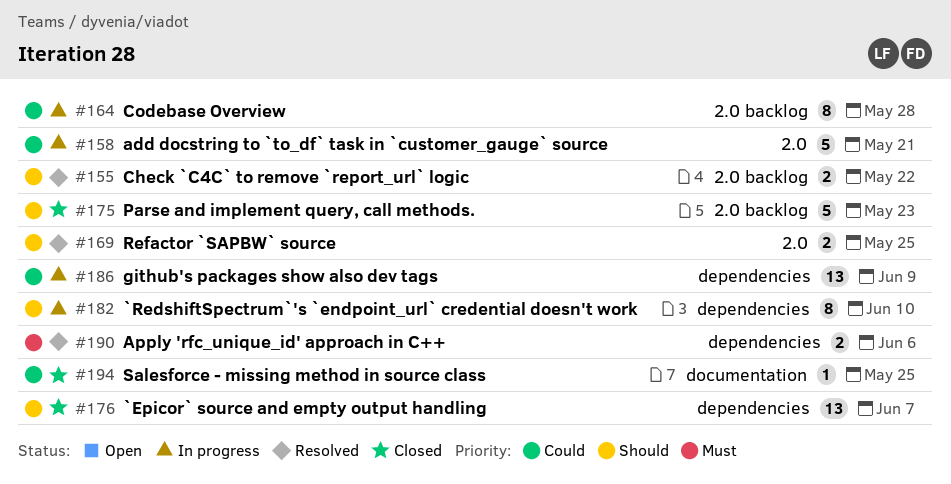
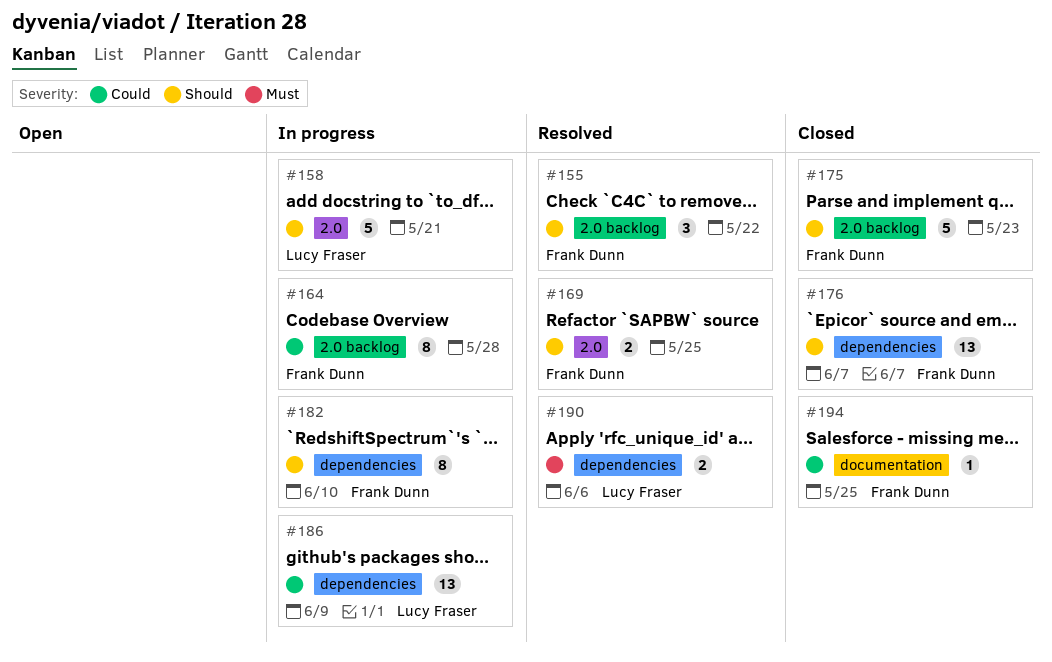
#155, estimate: 2 -> 3
#158, priority: Could -> Should

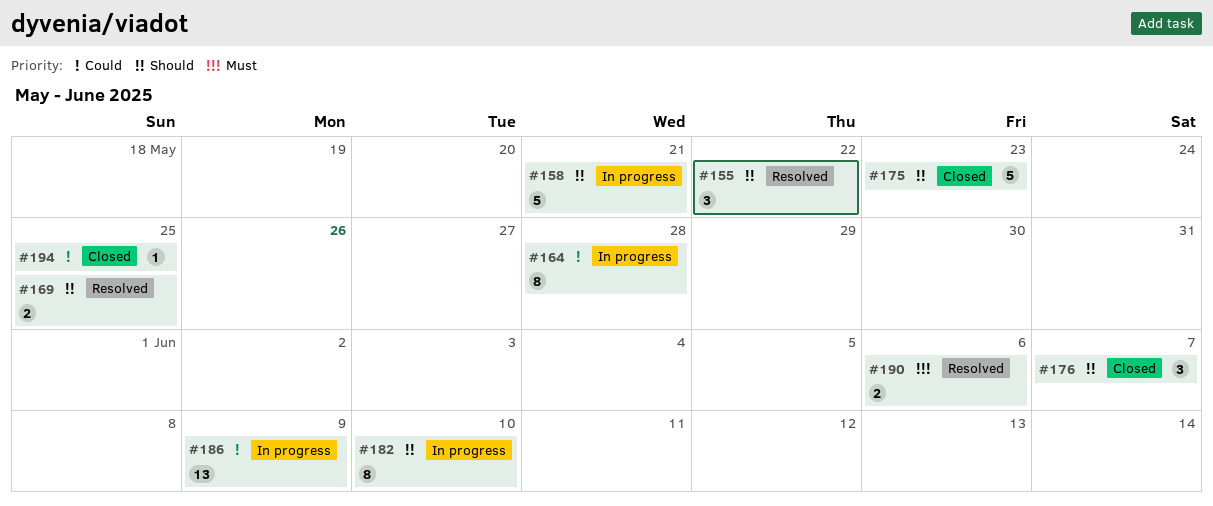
#176, estimate: 13 -> 3

